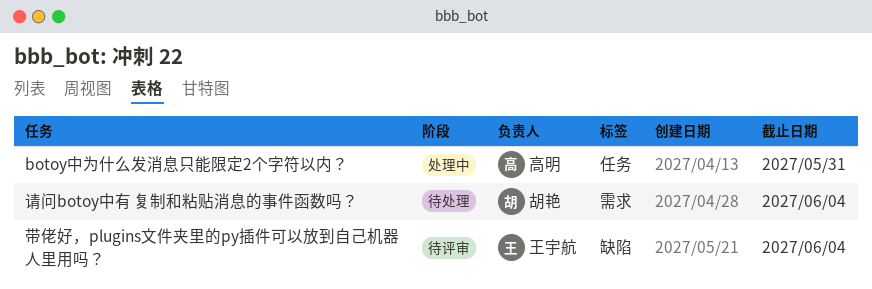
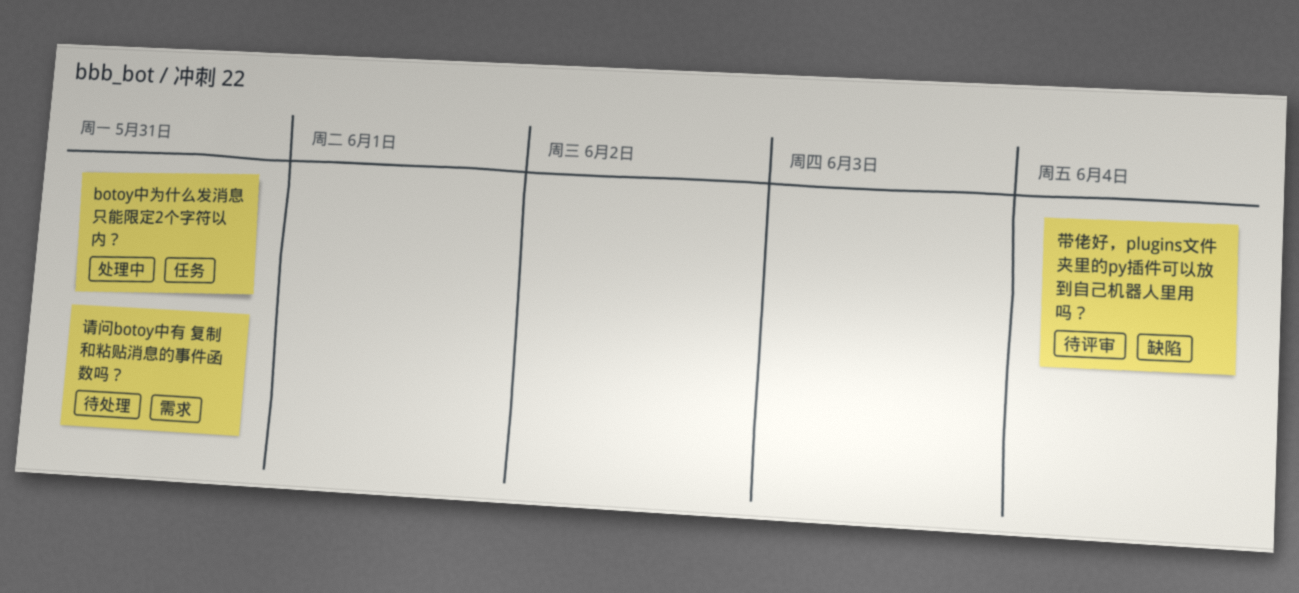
请问botoy中有 复制和粘贴消息的事件函数吗？, due: Jun 4 -> May 31

